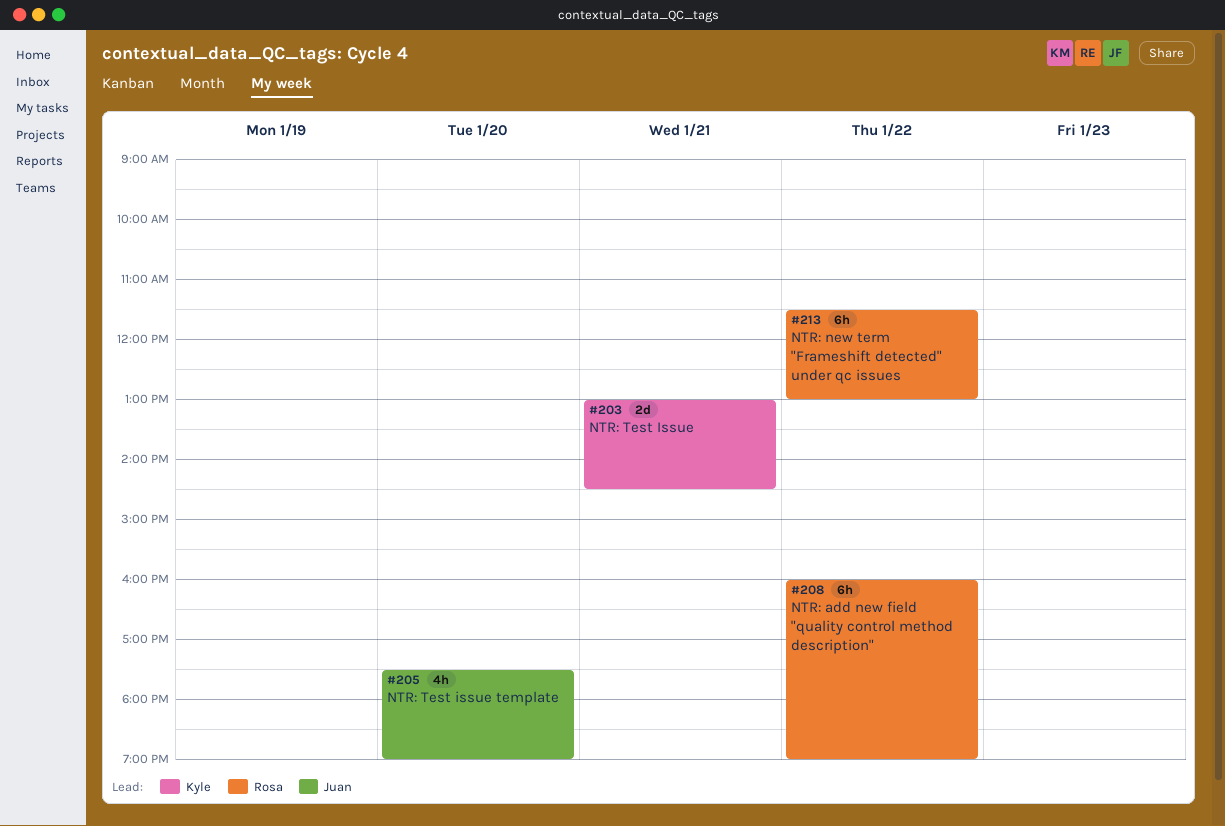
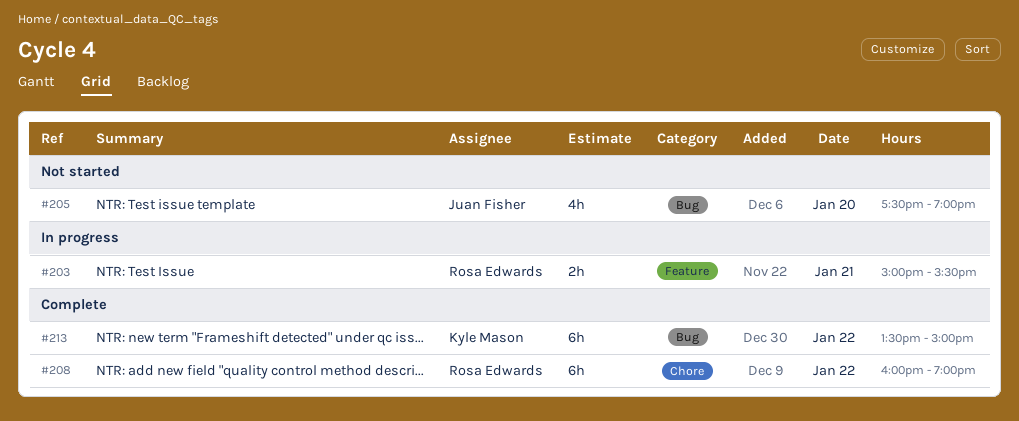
#203, owner: Kyle Mason -> Rosa Edwards
#203, estimate: 2d -> 2h
#203, begins: 13:00 -> 15:00
#203, ends: 14:30 -> 15:30
#213, owner: Rosa Edwards -> Kyle Mason
#213, begins: 11:30 -> 13:30
#213, ends: 13:00 -> 15:00

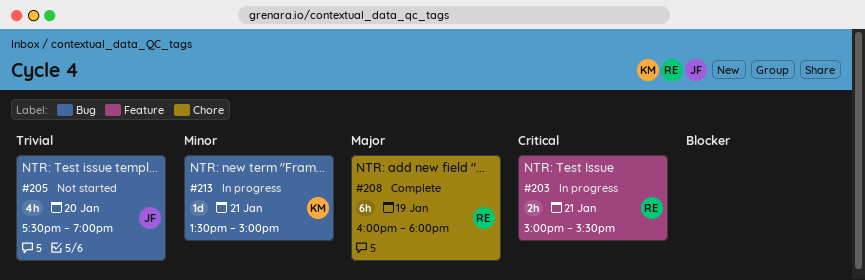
#208, day: Jan 22 -> Jan 19
#208, ends: 19:00 -> 18:00
#213, status: Complete -> In progress
#213, estimate: 6h -> 1d
#213, day: Jan 22 -> Jan 21

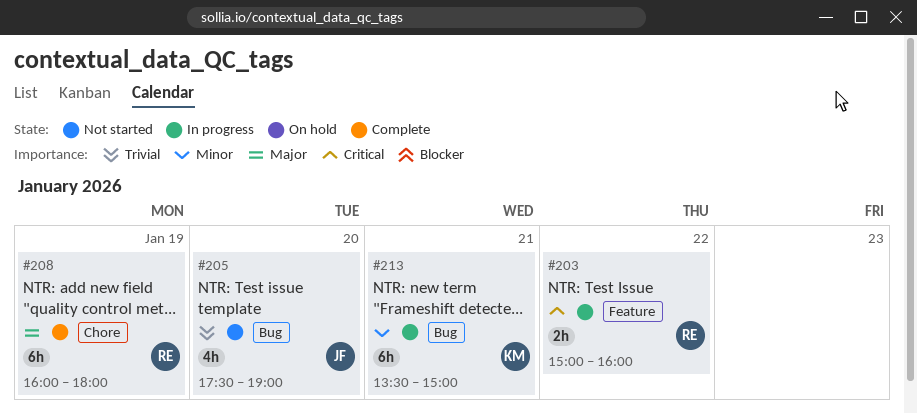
#203, day: Jan 21 -> Jan 22
#203, ends: 15:30 -> 16:00
#213, estimate: 1d -> 6h

